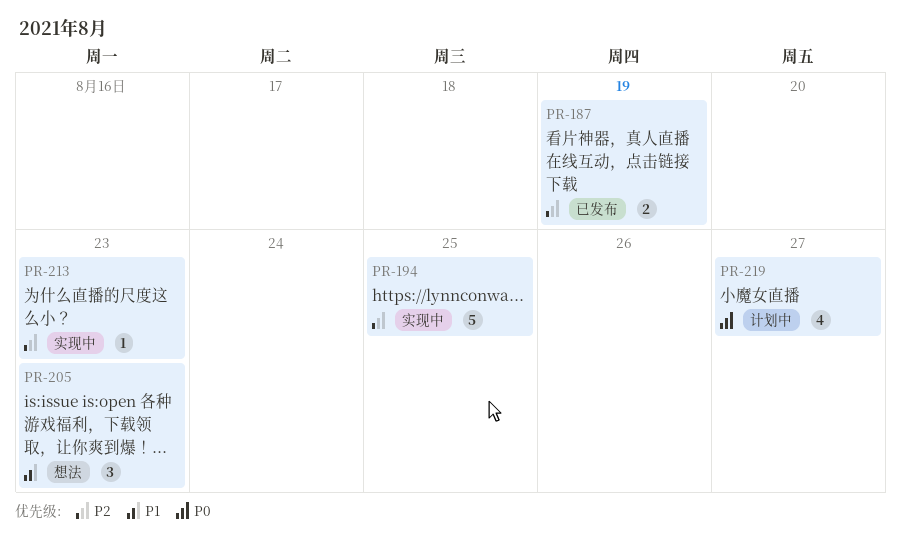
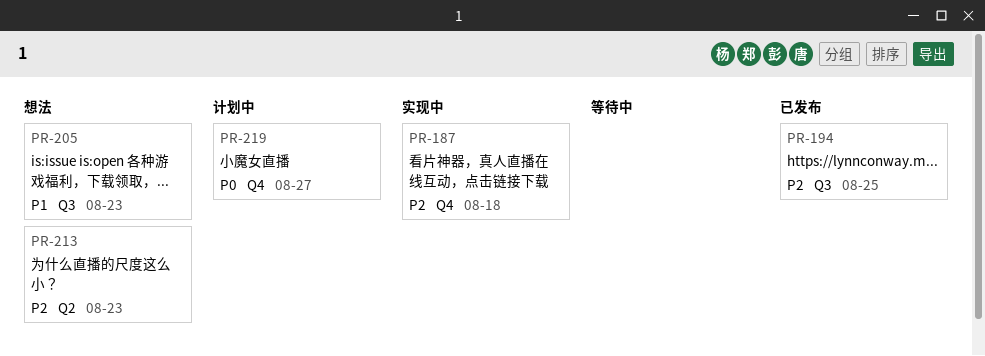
PR-187, status: 已发布 -> 实现中
PR-187, due: Aug 19 -> Aug 18
PR-194, status: 实现中 -> 已发布
PR-213, status: 实现中 -> 想法

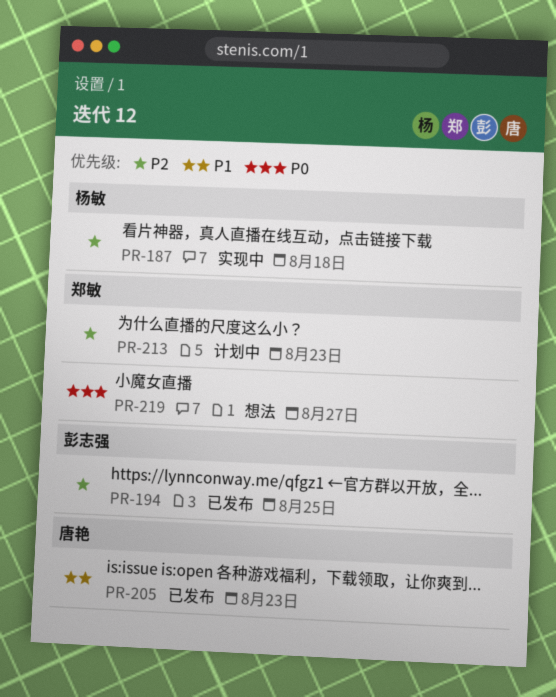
PR-205, status: 想法 -> 已发布
PR-213, status: 想法 -> 计划中
PR-219, status: 计划中 -> 想法

